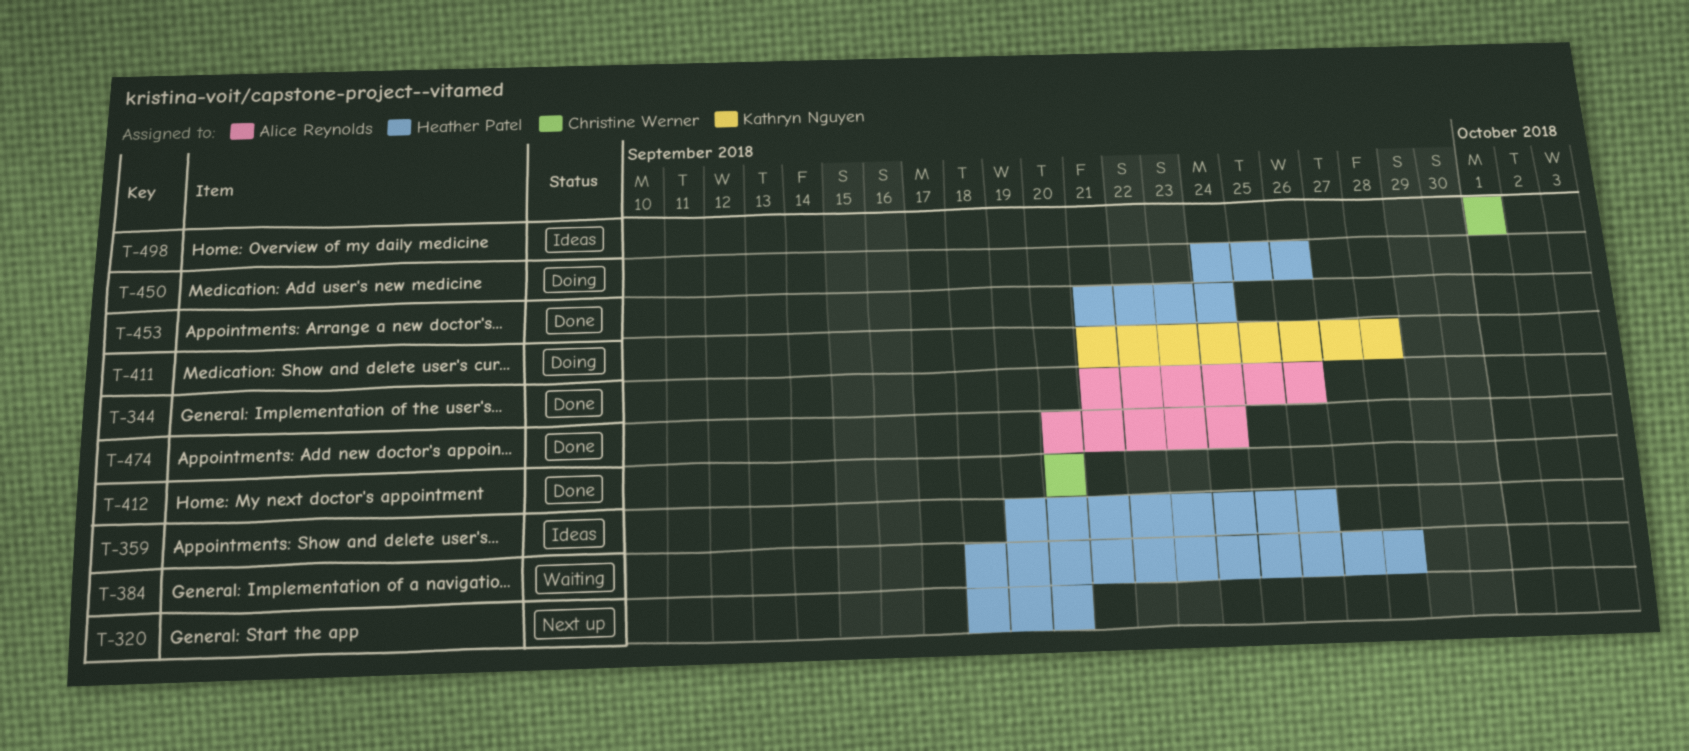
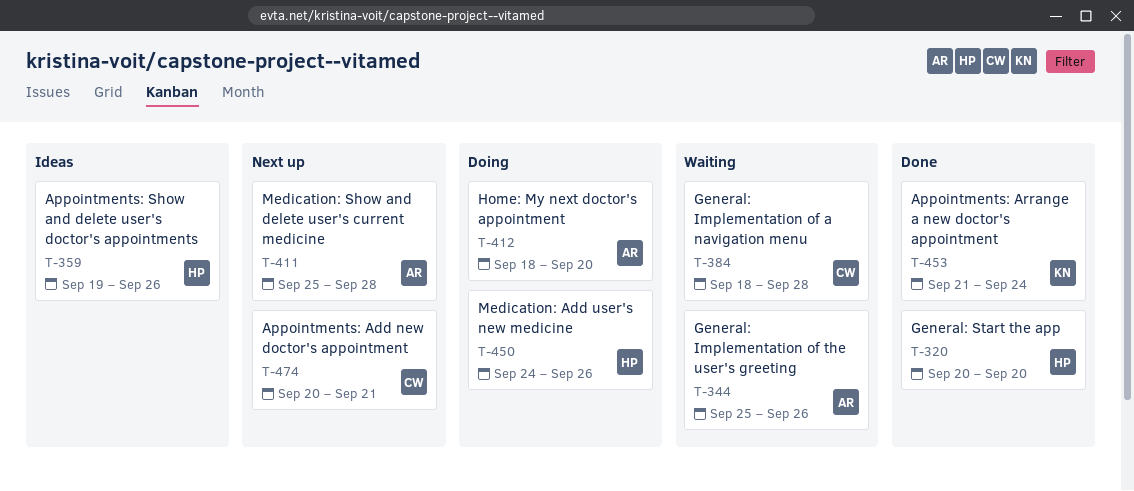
T-320, status: Next up -> Done
T-320, start: Sep 18 -> Sep 20
T-344, status: Done -> Waiting
T-344, start: Sep 21 -> Sep 25
T-384, owner: Heather Patel -> Christine Werner
T-411, status: Doing -> Next up
T-411, owner: Kathryn Nguyen -> Alice Reynolds
T-411, start: Sep 21 -> Sep 25
T-412, status: Done -> Doing
T-412, owner: Christine Werner -> Alice Reynolds
T-412, start: Sep 20 -> Sep 18
T-453, owner: Heather Patel -> Kathryn Nguyen
T-474, status: Done -> Next up
T-474, owner: Alice Reynolds -> Christine Werner
T-474, due: Sep 24 -> Sep 21
T-498: present -> none

